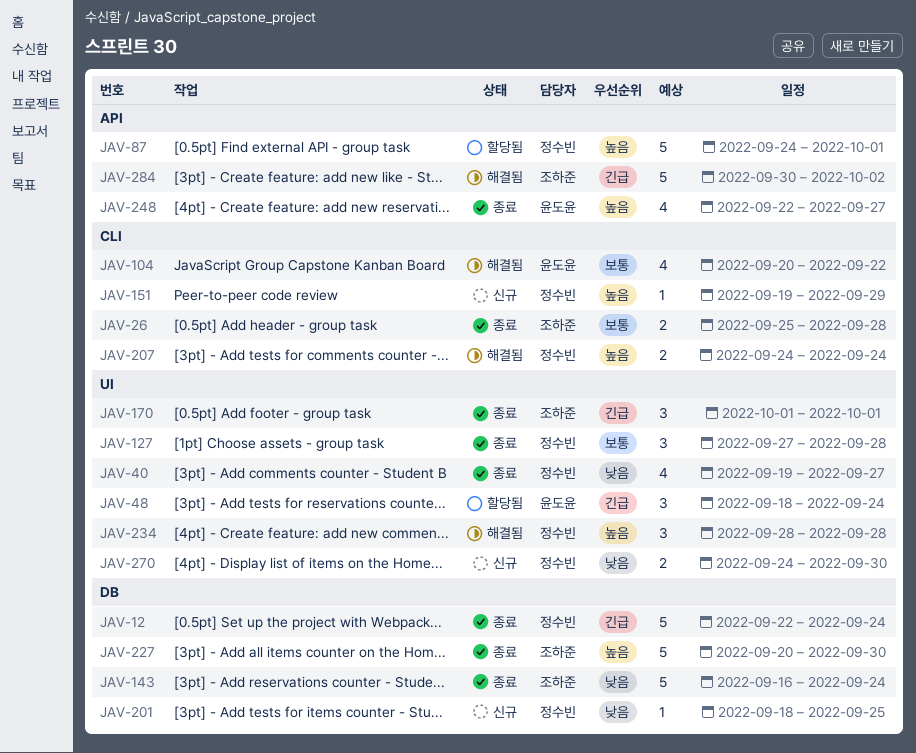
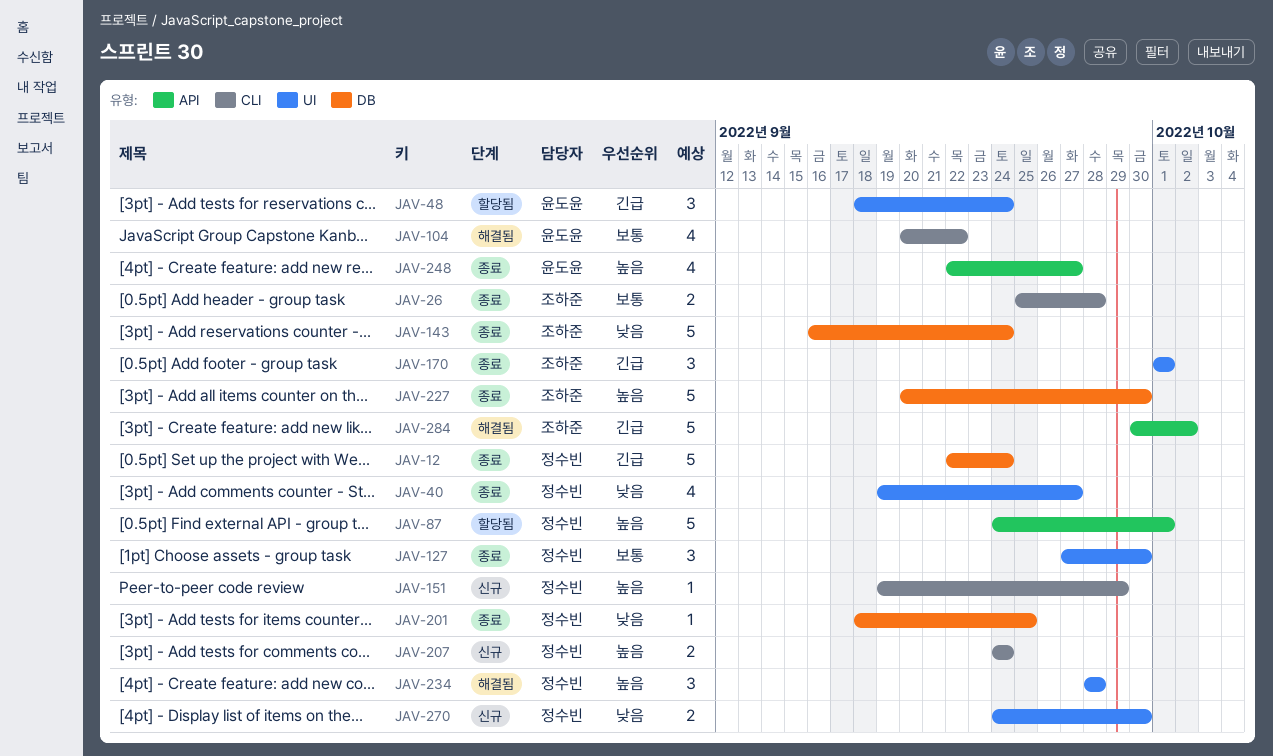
JAV-127, due: Sep 28 -> Sep 30
JAV-201, status: 신규 -> 종료
JAV-207, status: 해결됨 -> 신규

